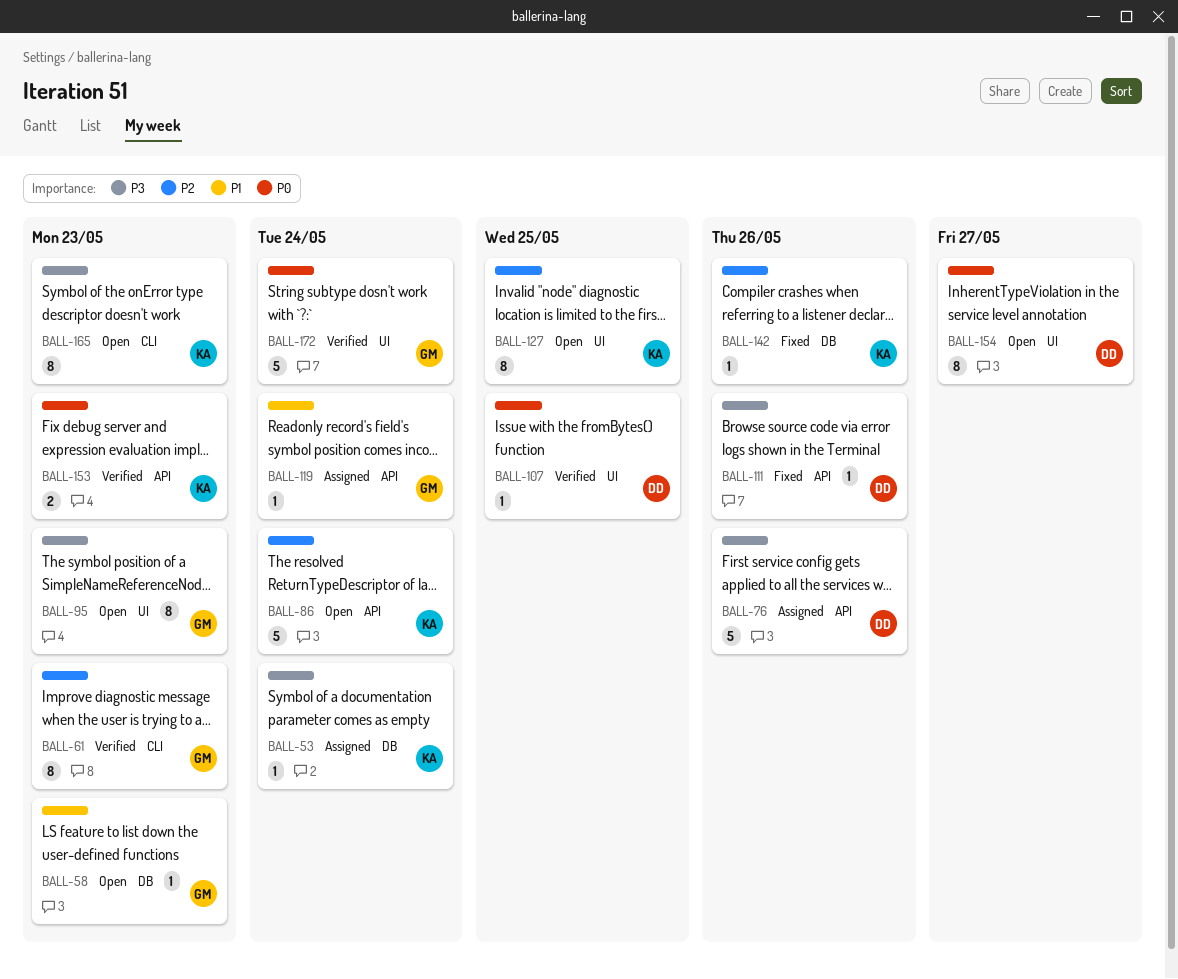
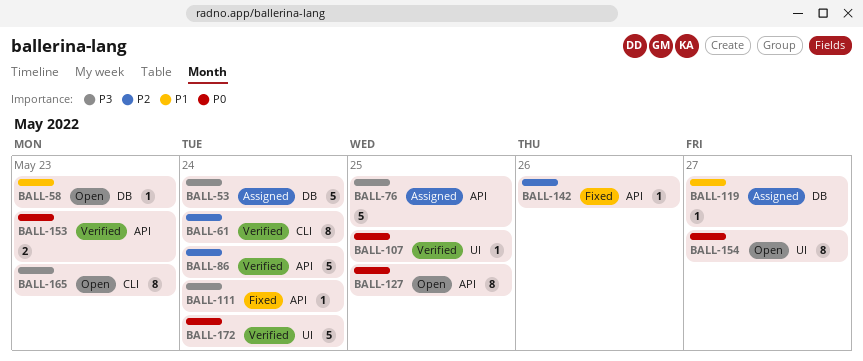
BALL-53, estimate: 1 -> 5
BALL-61, due: May 23 -> May 24
BALL-76, due: May 26 -> May 25
BALL-86, status: Open -> Verified
BALL-95: present -> none
BALL-111, due: May 26 -> May 24
BALL-119, label: API -> DB
BALL-119, due: May 24 -> May 27
BALL-127, priority: P2 -> P0
BALL-127, label: UI -> API
BALL-142, label: DB -> API

